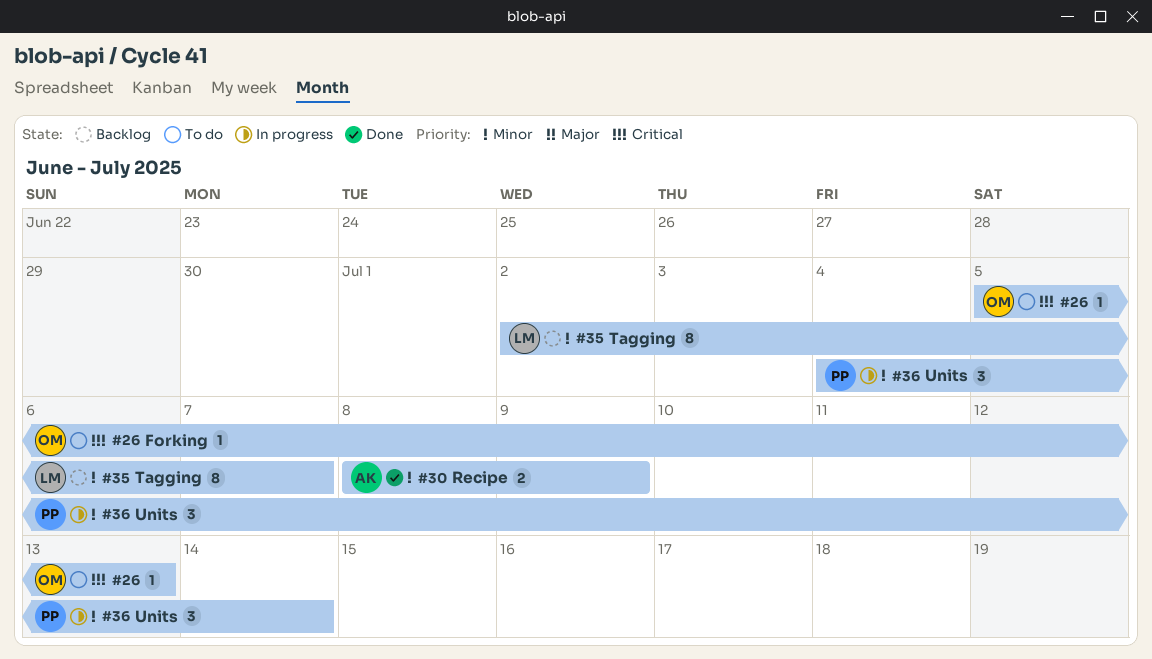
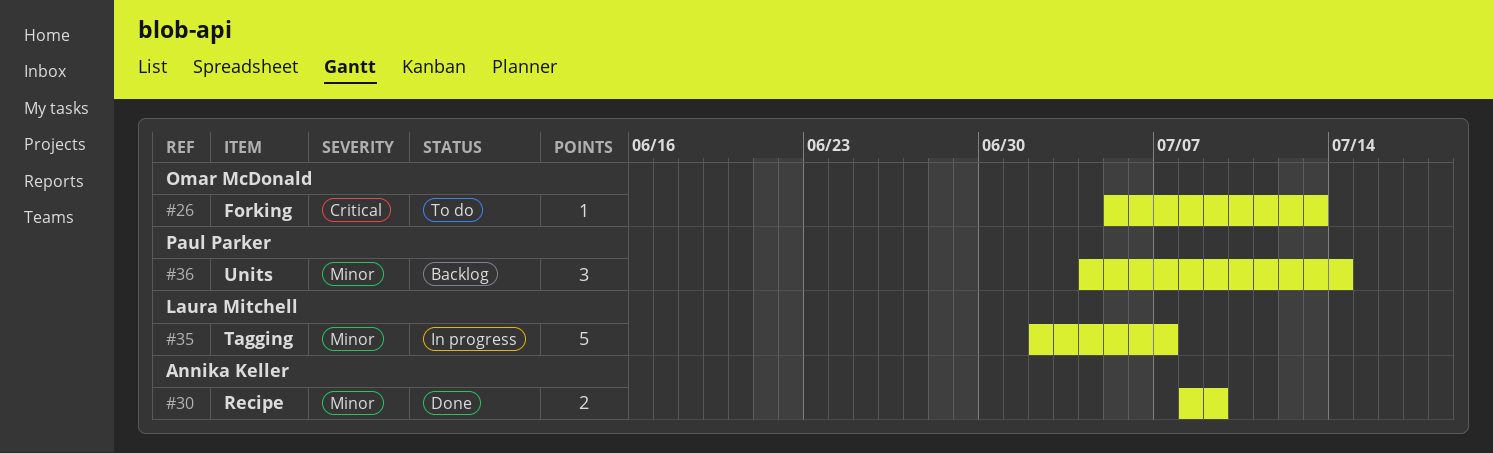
#35, status: Backlog -> In progress
#35, estimate: 8 -> 5
#36, status: In progress -> Backlog

